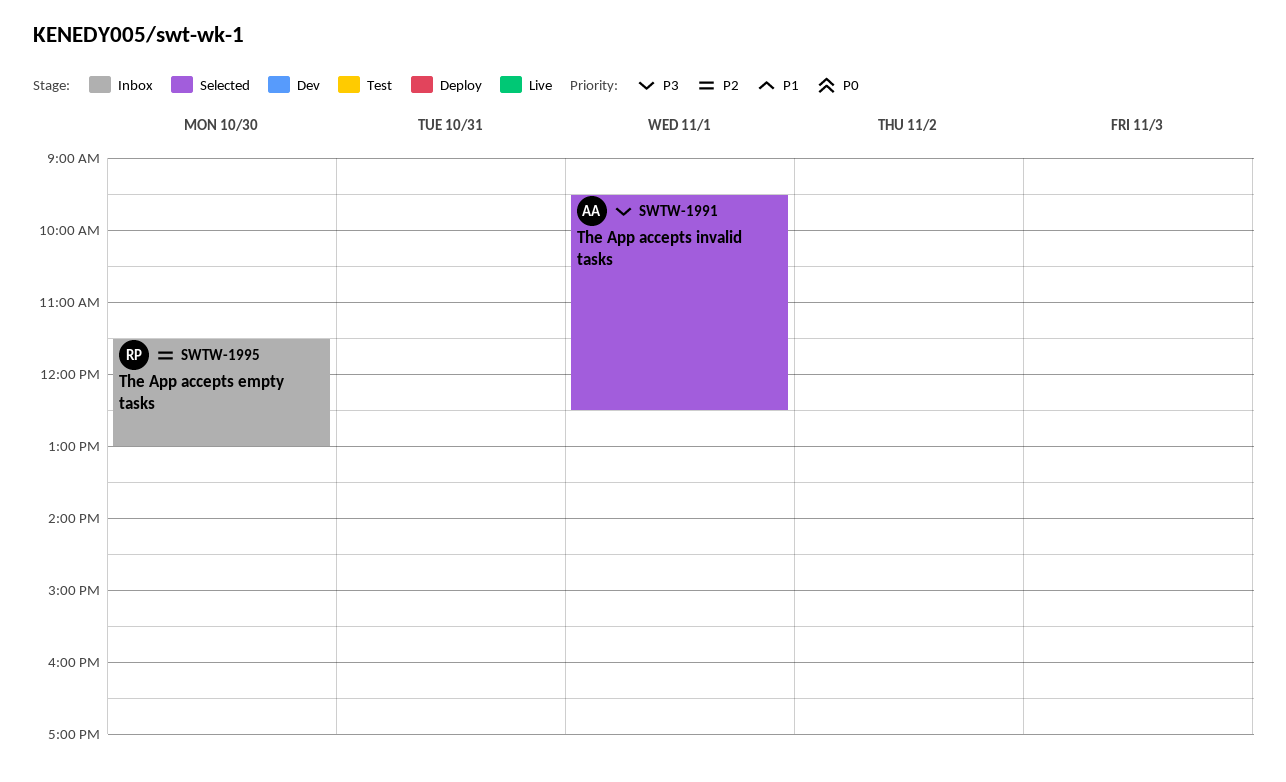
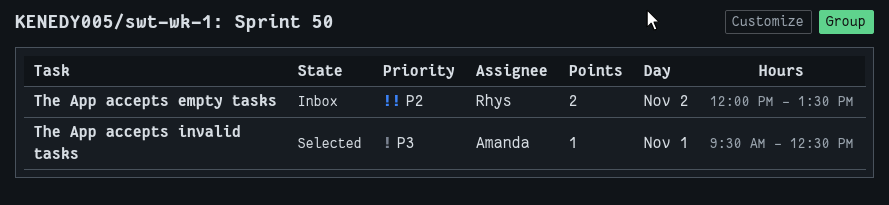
The App accepts empty tasks, day: Oct 30 -> Nov 2
The App accepts empty tasks, begins: 11:30 -> 12:00
The App accepts empty tasks, ends: 13:00 -> 13:30

